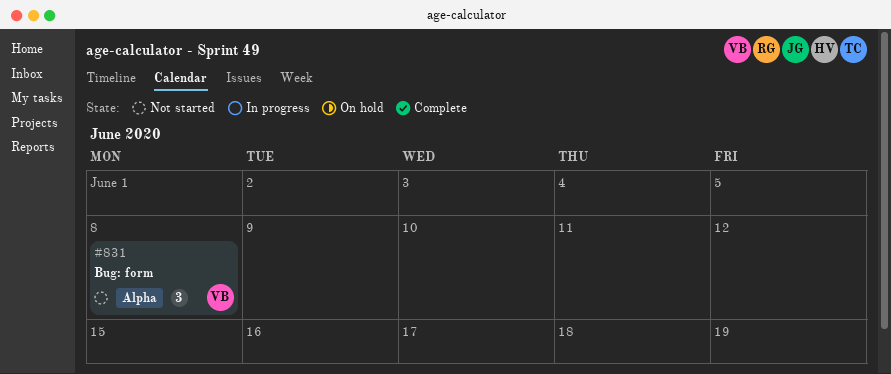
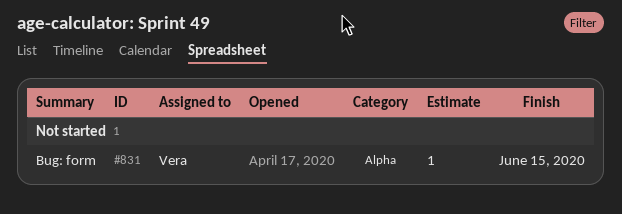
#831, estimate: 3 -> 1
#831, due: Jun 8 -> Jun 15

